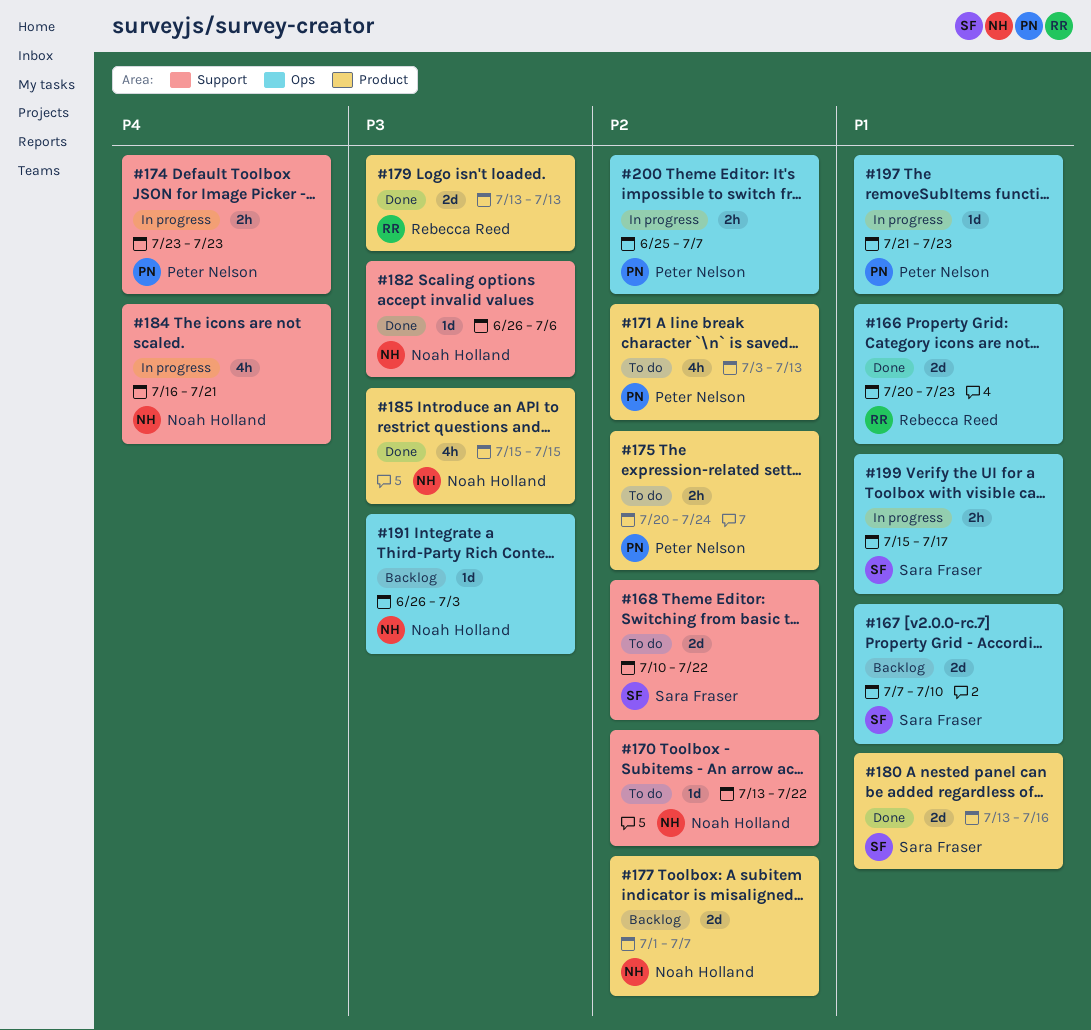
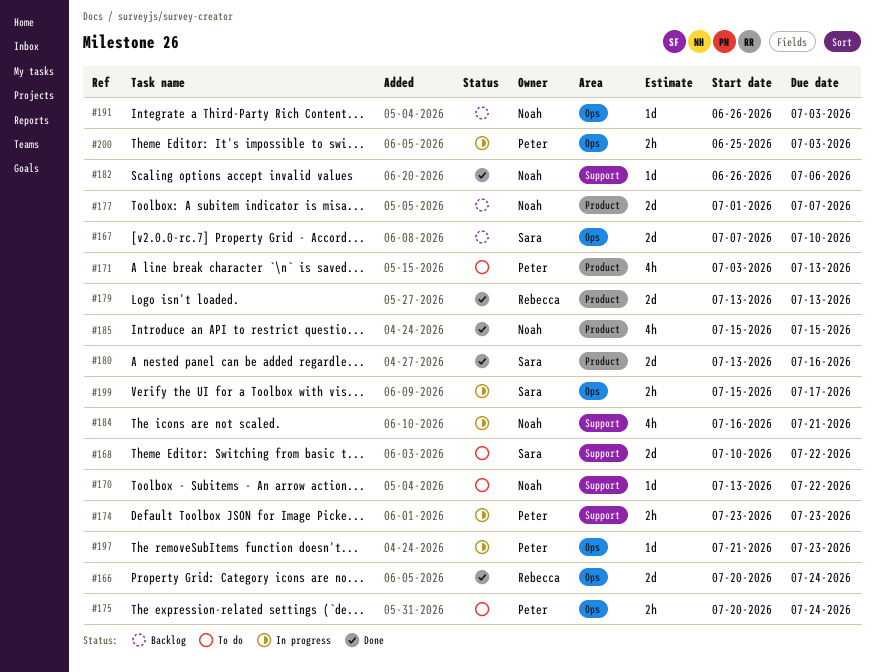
#166, due: Jul 23 -> Jul 24
#175, label: Product -> Ops
#200, due: Jul 7 -> Jul 3

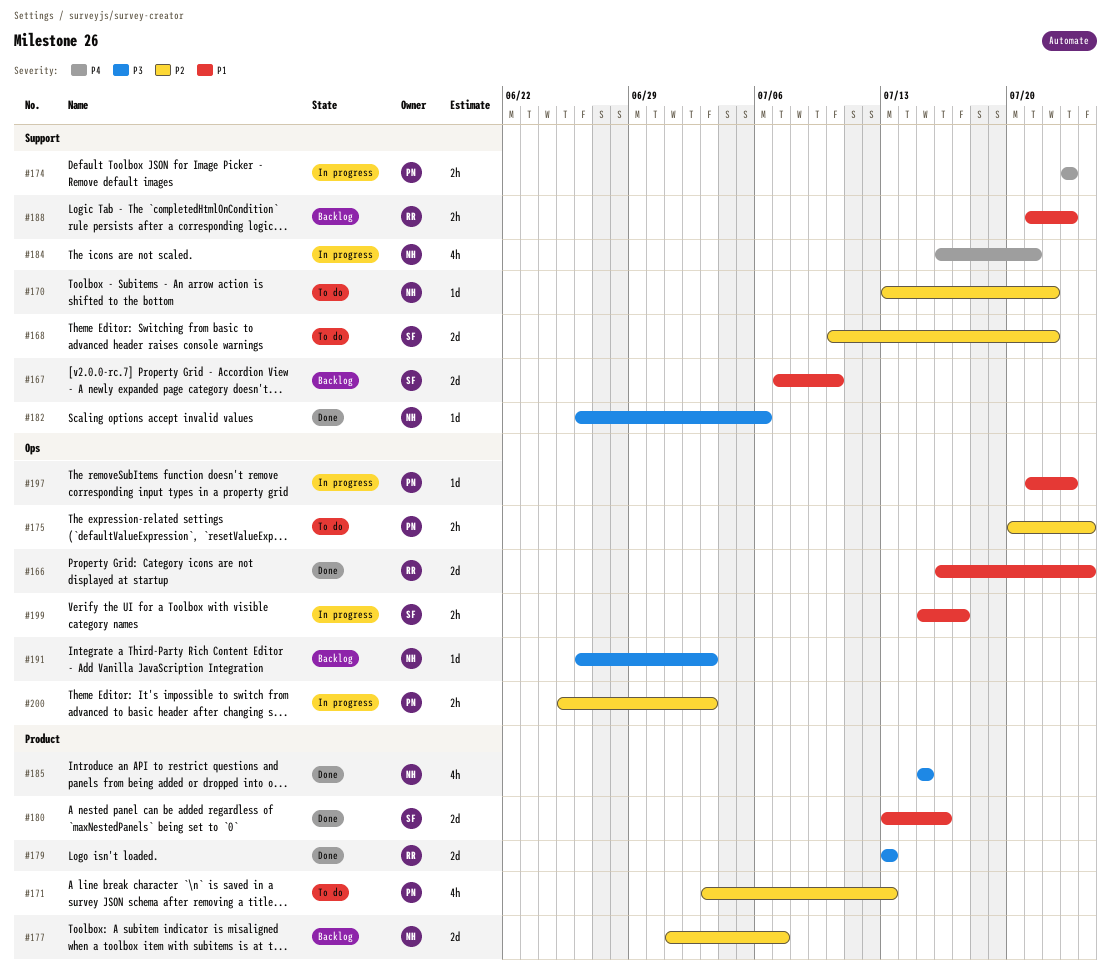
#166, start: Jul 20 -> Jul 16
#167, label: Ops -> Support
#188: none -> present

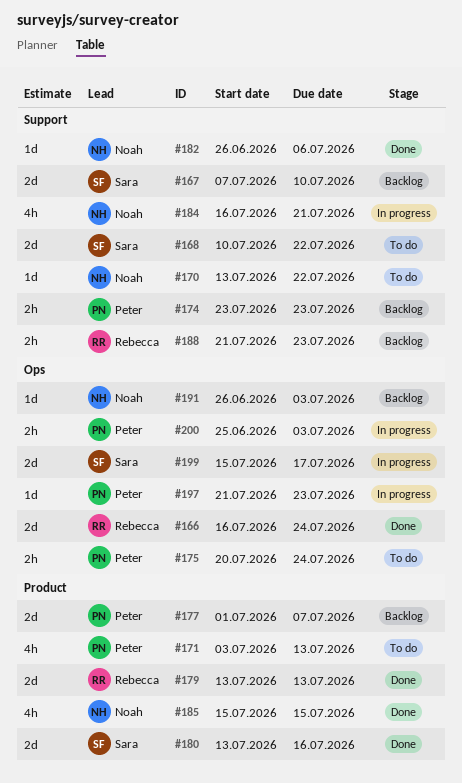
#174, status: In progress -> Backlog
#177, owner: Noah -> Peter
#199, estimate: 2h -> 2d

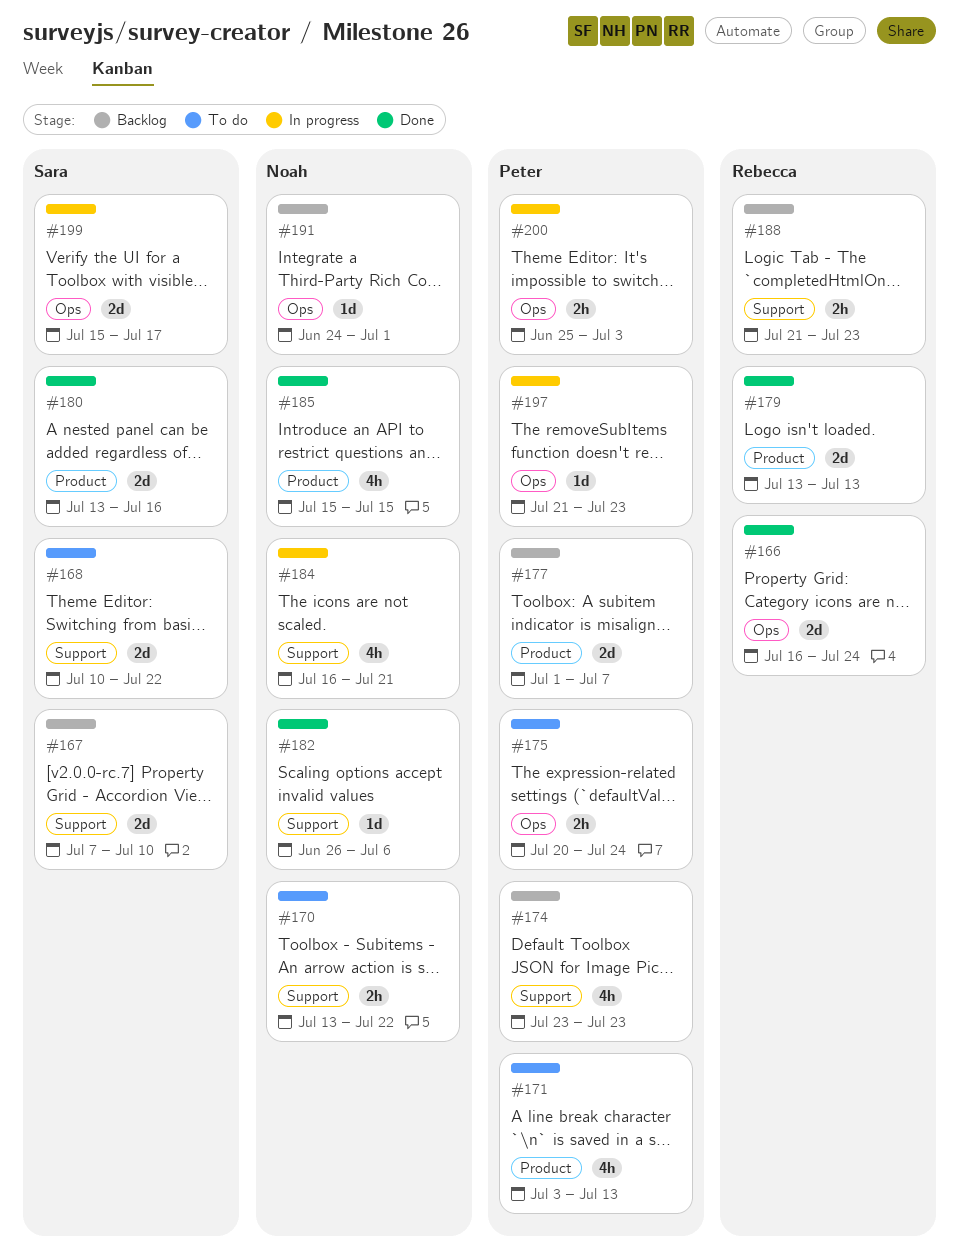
#170, estimate: 1d -> 2h
#174, estimate: 2h -> 4h
#191, start: Jun 26 -> Jun 24
#191, due: Jul 3 -> Jul 1

